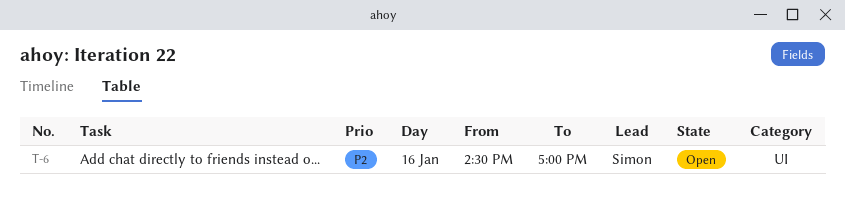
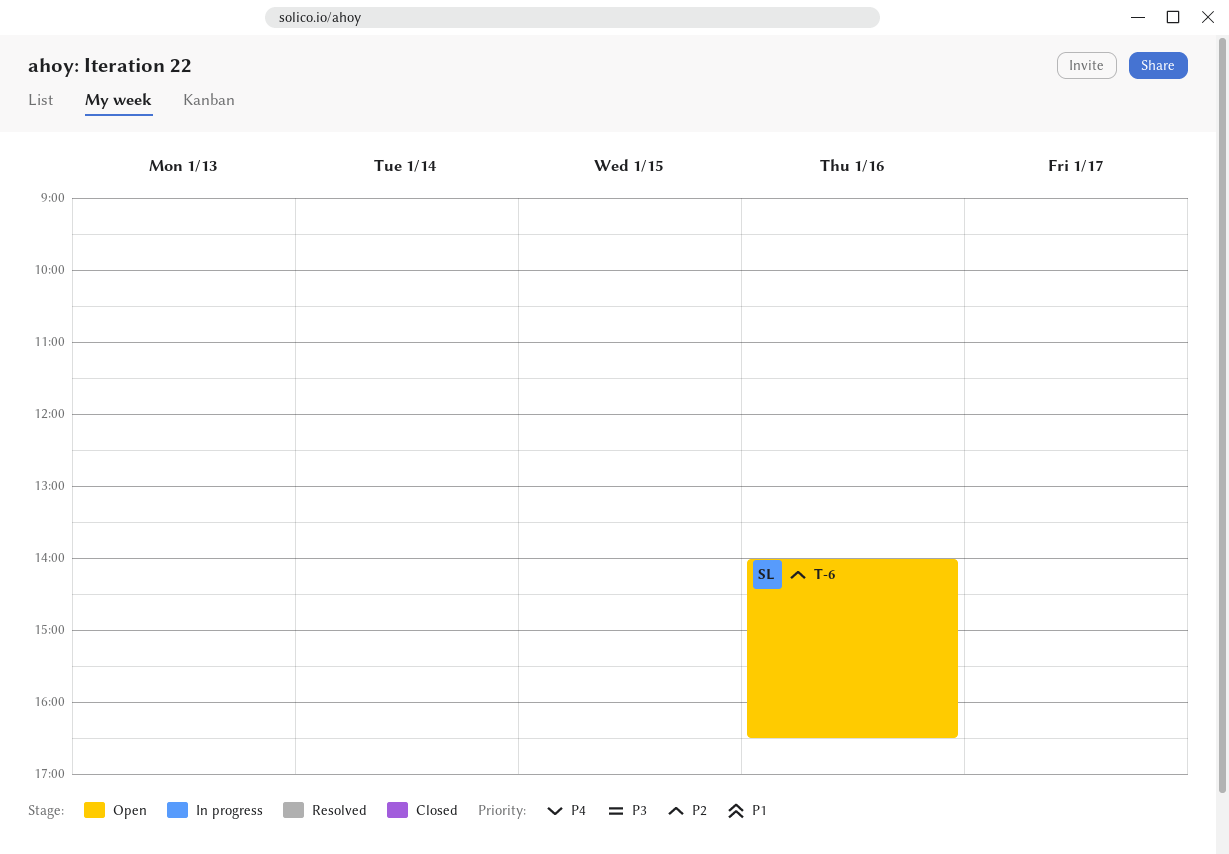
T-6, begins: 14:30 -> 14:00
T-6, ends: 17:00 -> 16:30

